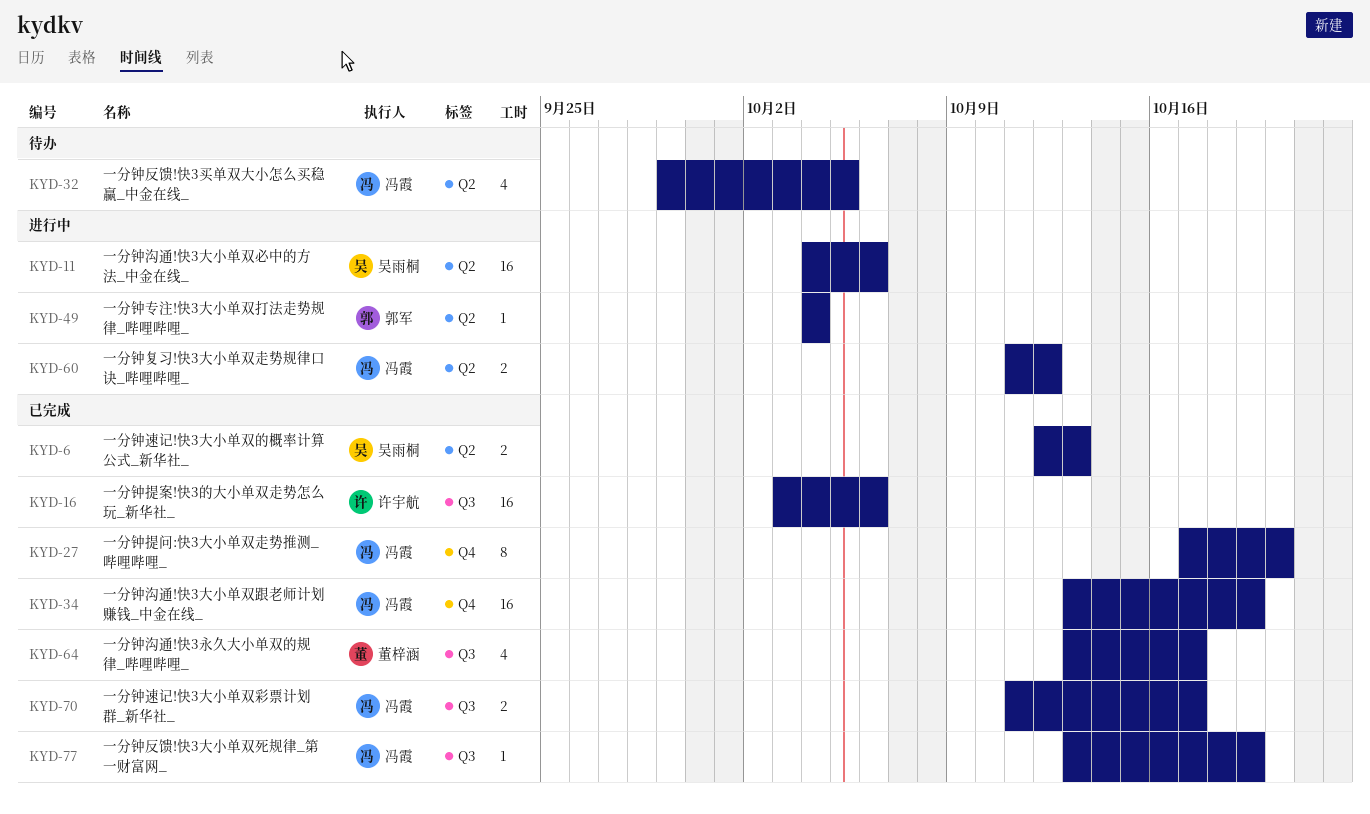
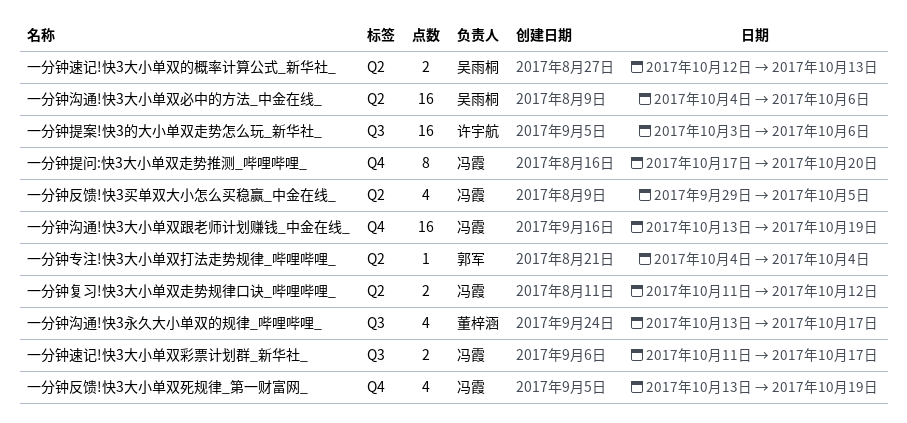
一分钟反馈!快3大小单双死规律_第一财富网_, label: Q3 -> Q4
一分钟反馈!快3大小单双死规律_第一财富网_, estimate: 1 -> 4

